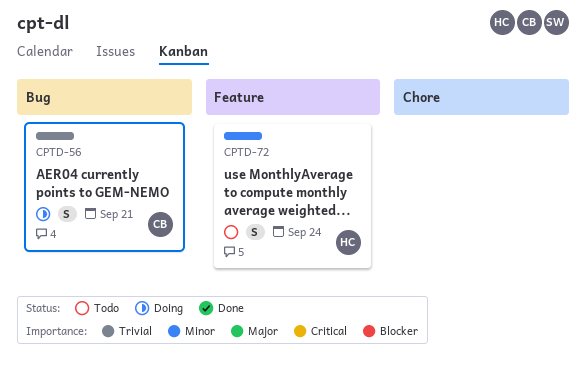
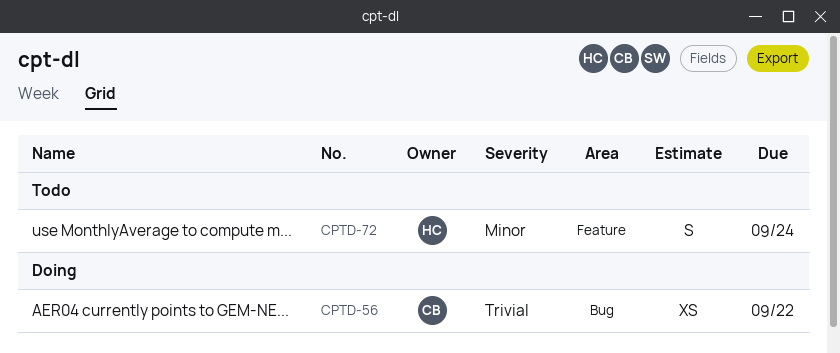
CPTD-56, estimate: S -> XS
CPTD-56, due: Sep 21 -> Sep 22

